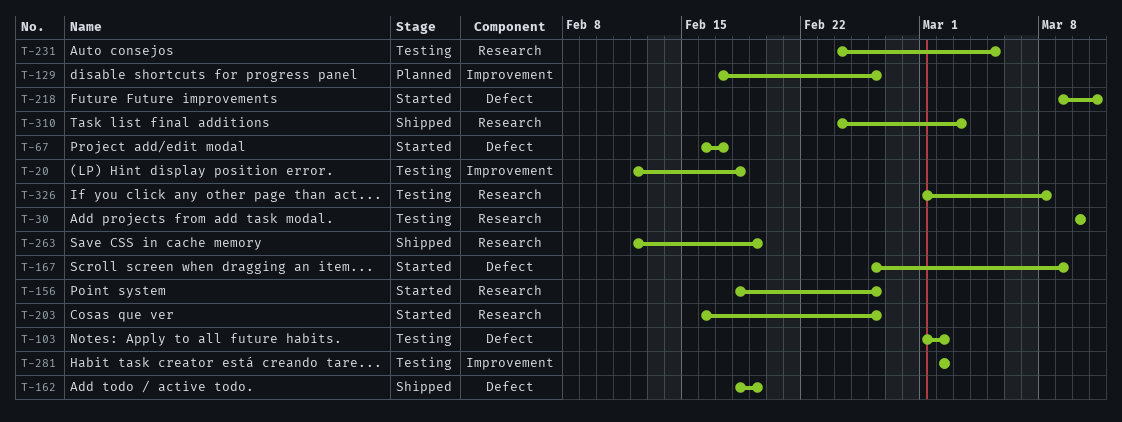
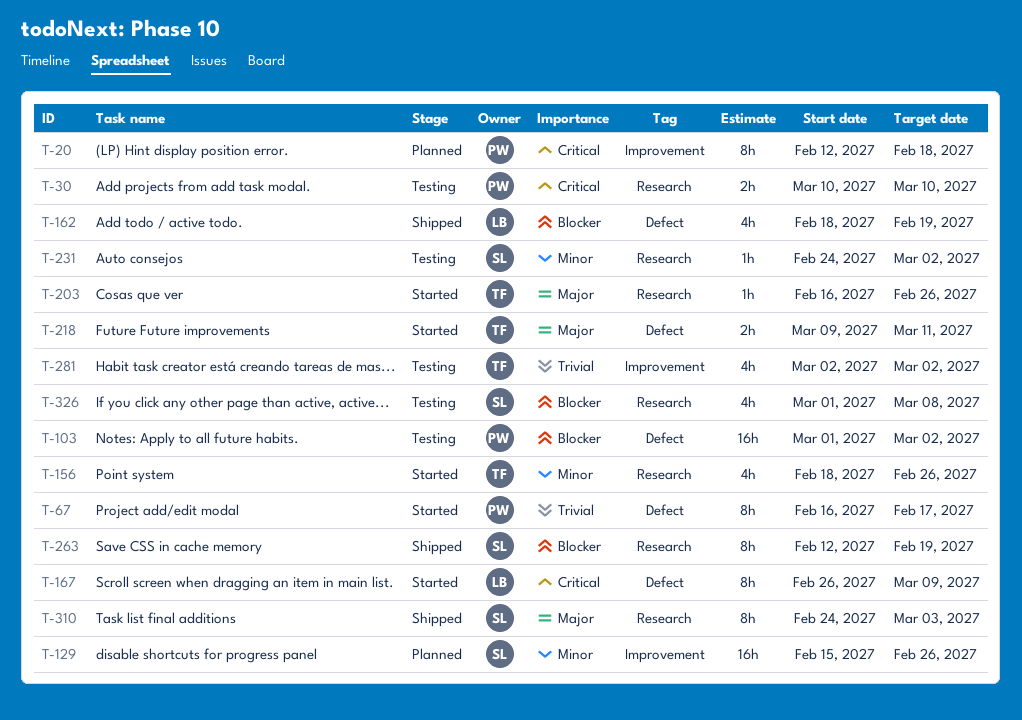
T-20, status: Testing -> Planned
T-129, start: Feb 17 -> Feb 15
T-231, due: Mar 5 -> Mar 2

